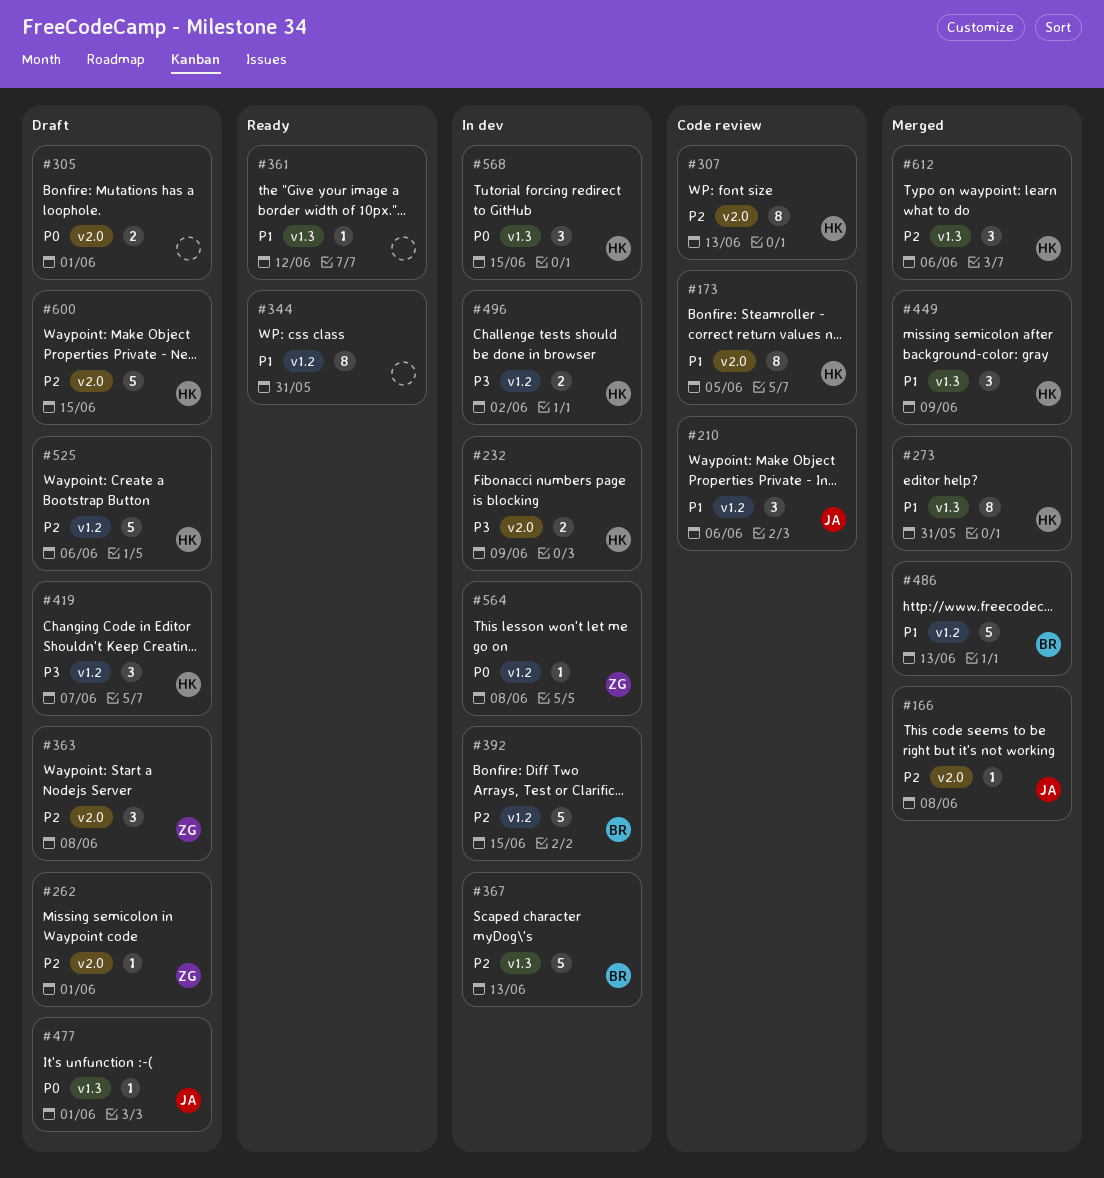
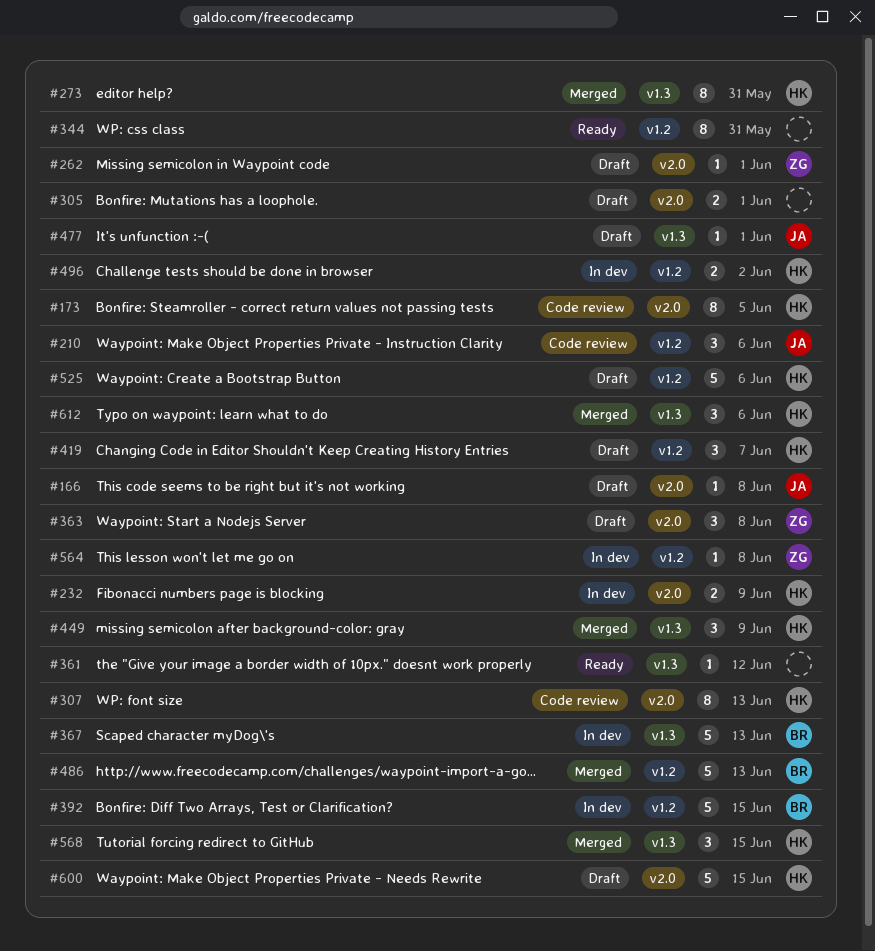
#166, status: Merged -> Draft
#568, status: In dev -> Merged

